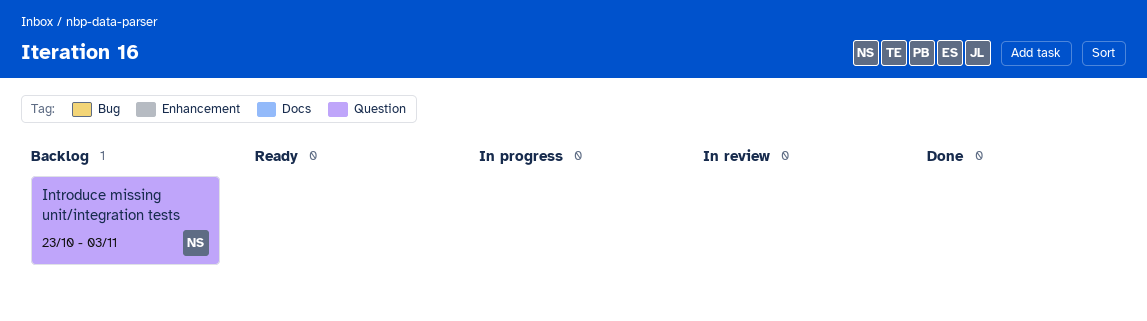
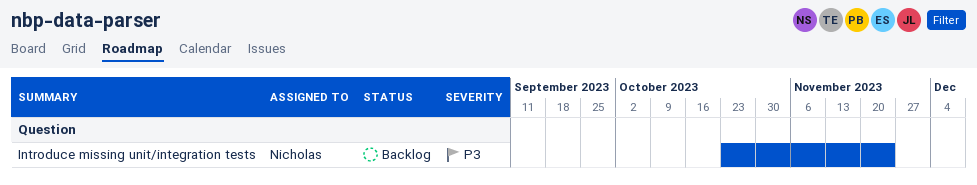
Introduce missing unit/integration tests, due: Nov 3 -> Nov 24

